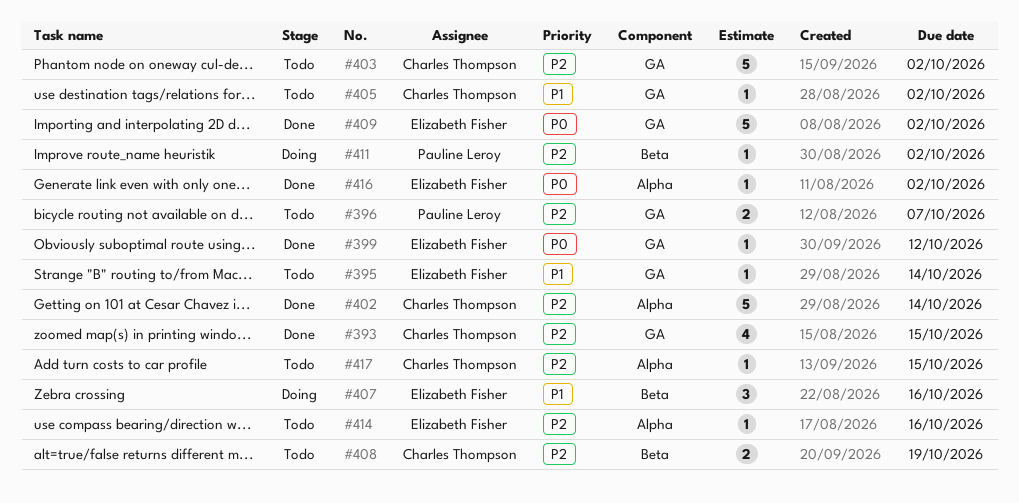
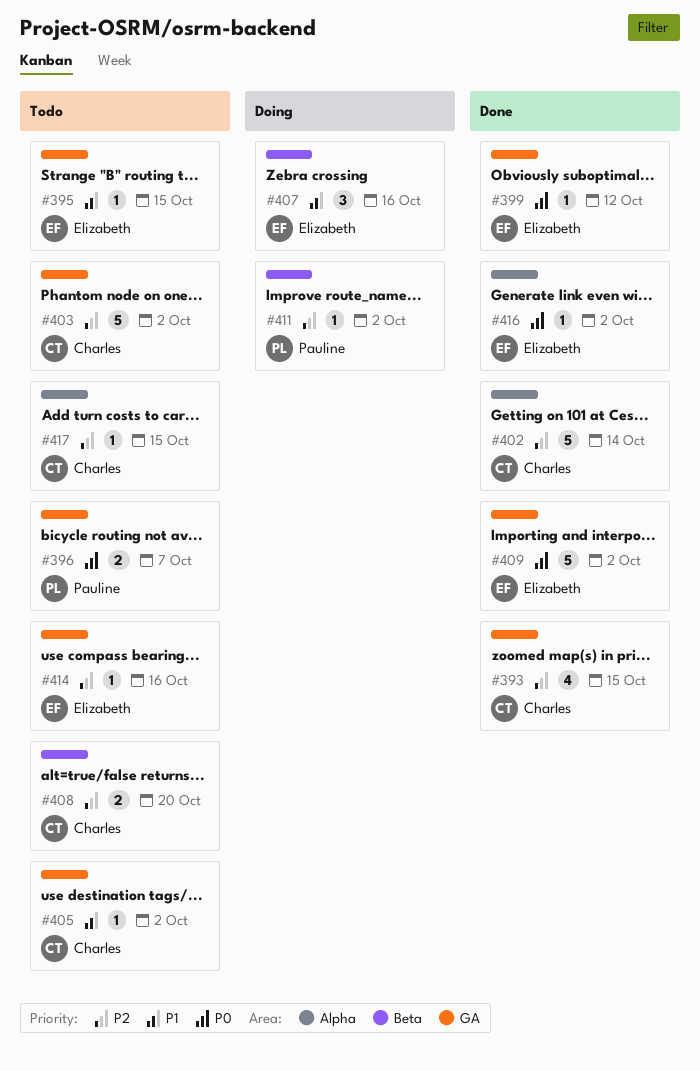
#395, due: Oct 14 -> Oct 15
#396, priority: P2 -> P0
#408, due: Oct 19 -> Oct 20
#414, label: Alpha -> GA

